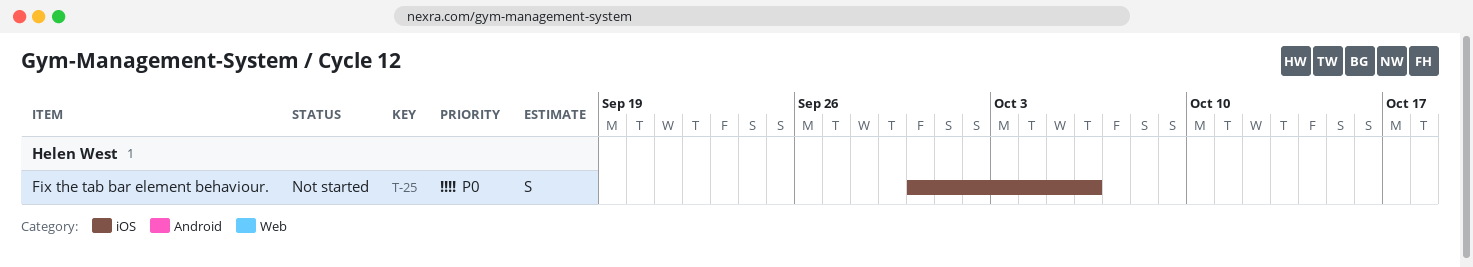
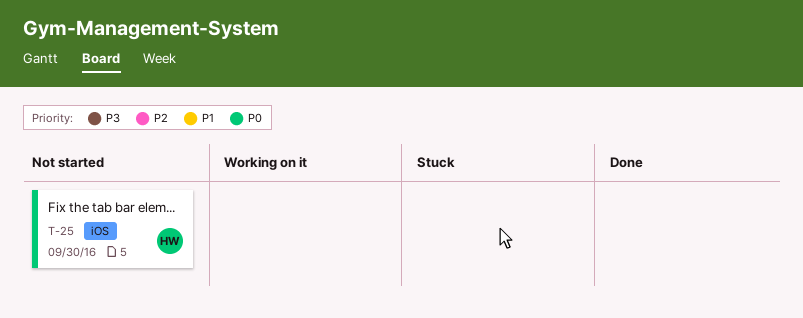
T-25, due: Oct 6 -> Sep 30

